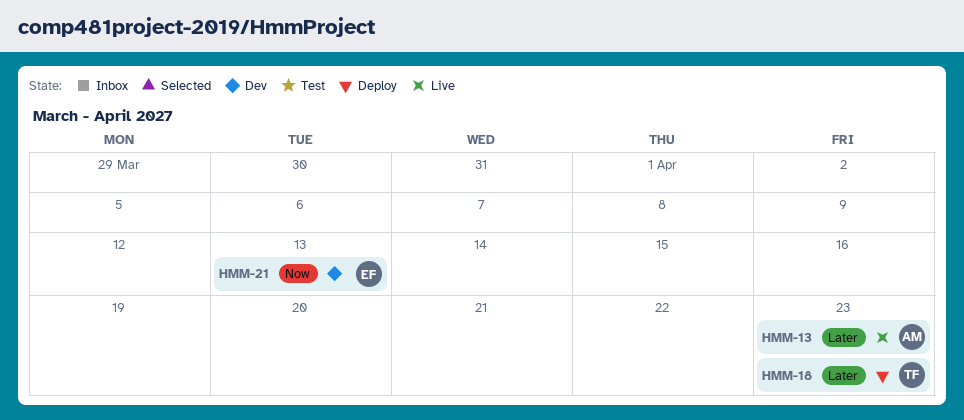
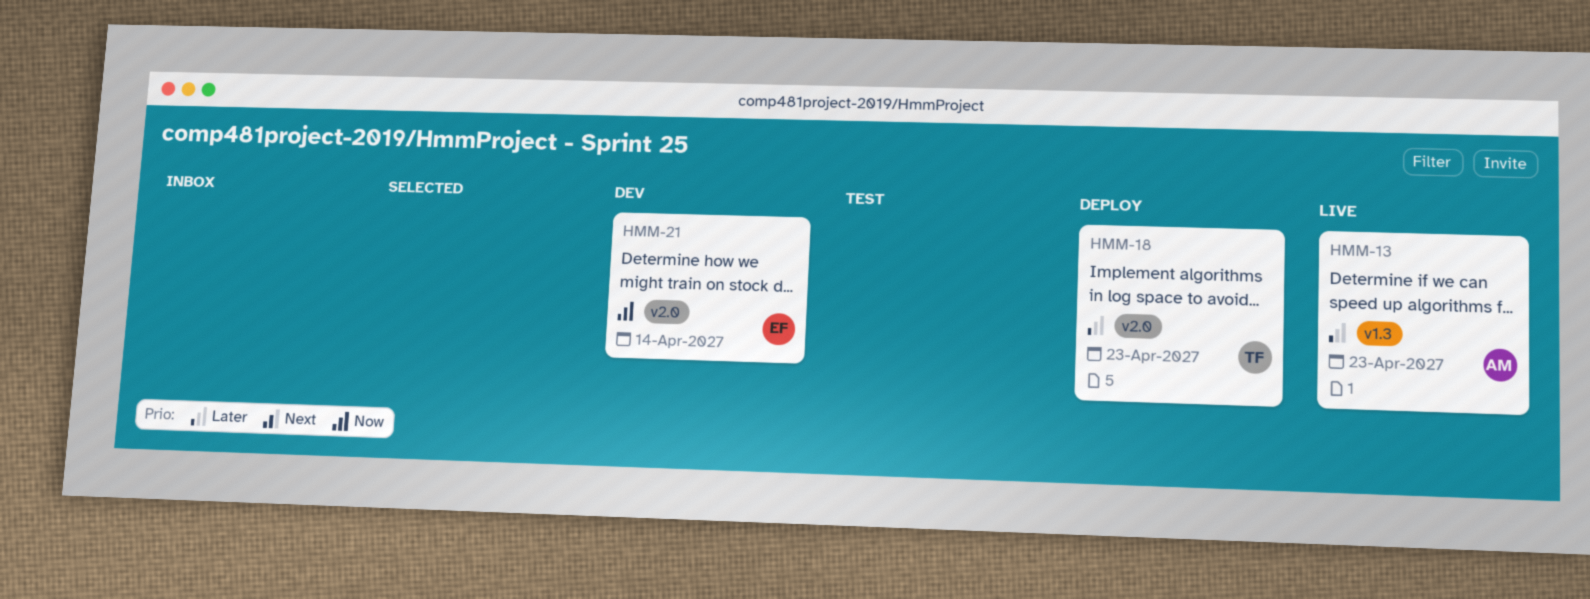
HMM-21, due: Apr 13 -> Apr 14

